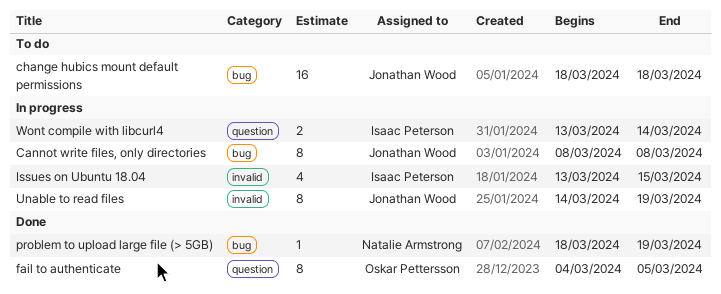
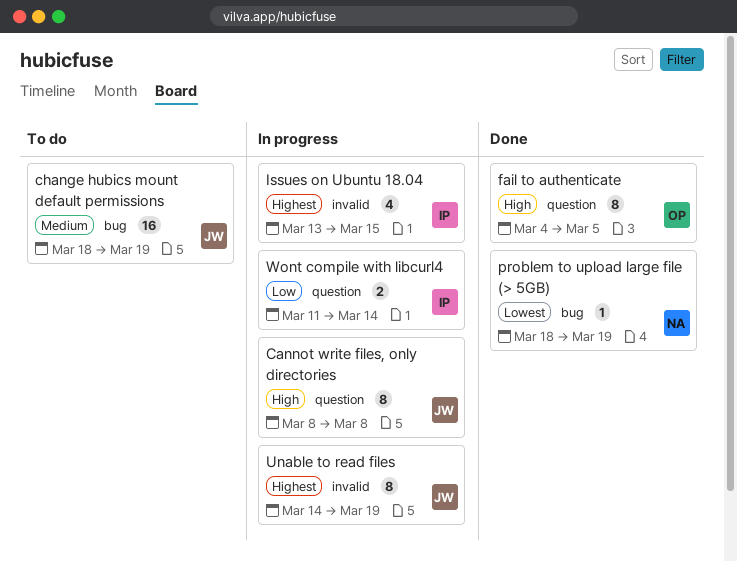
Cannot write files, only directories, label: bug -> question
change hubics mount default permissions, due: Mar 18 -> Mar 19
Wont compile with libcurl4, start: Mar 13 -> Mar 11

